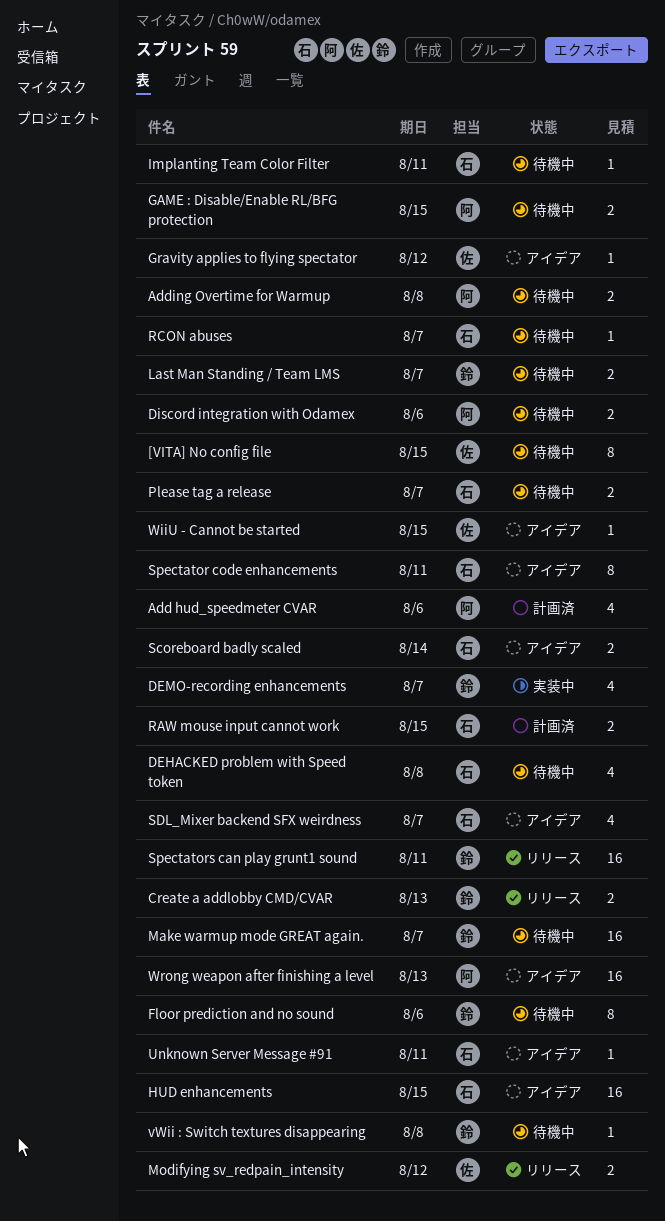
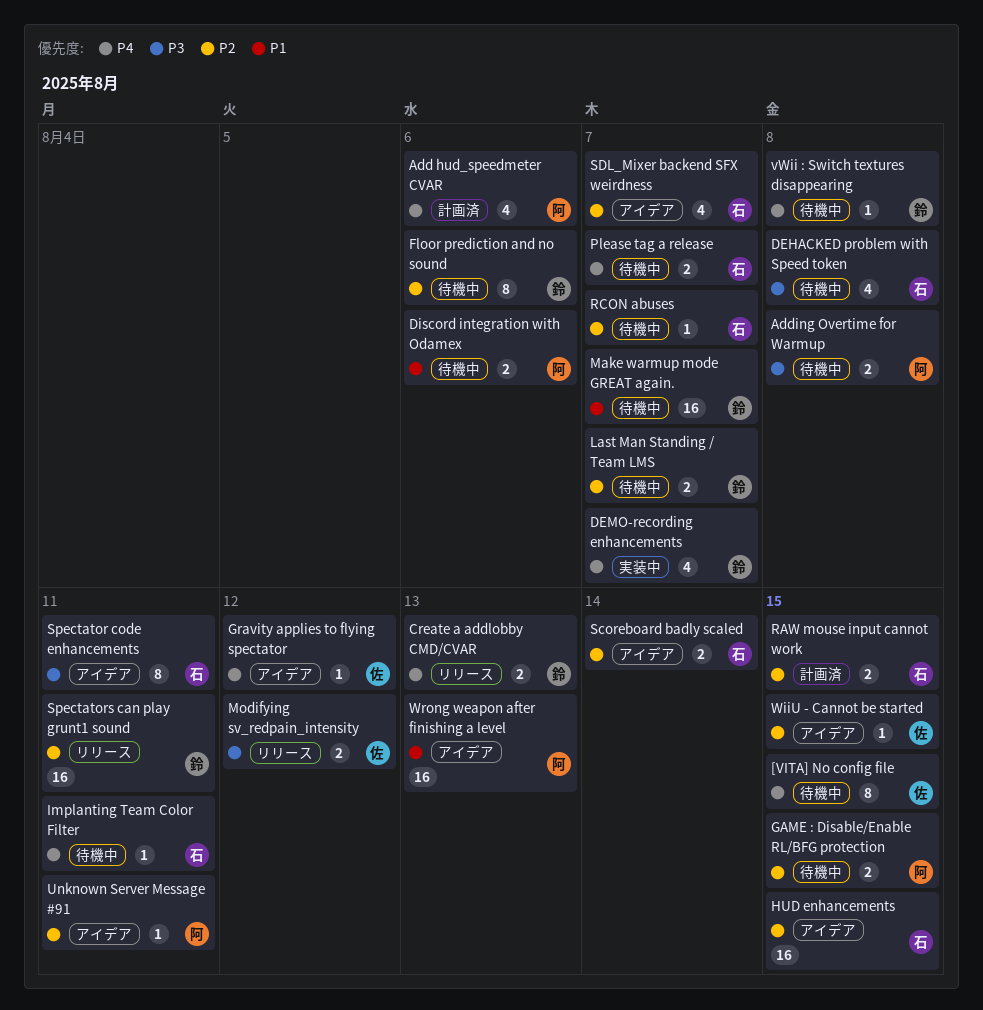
Unknown Server Message #91, owner: 石 -> 阿

